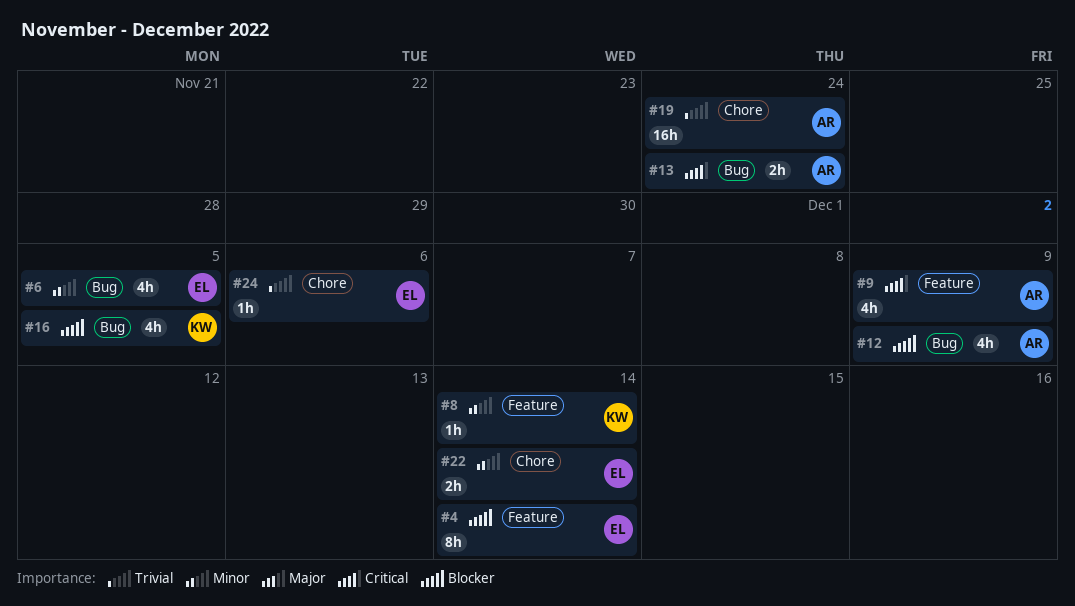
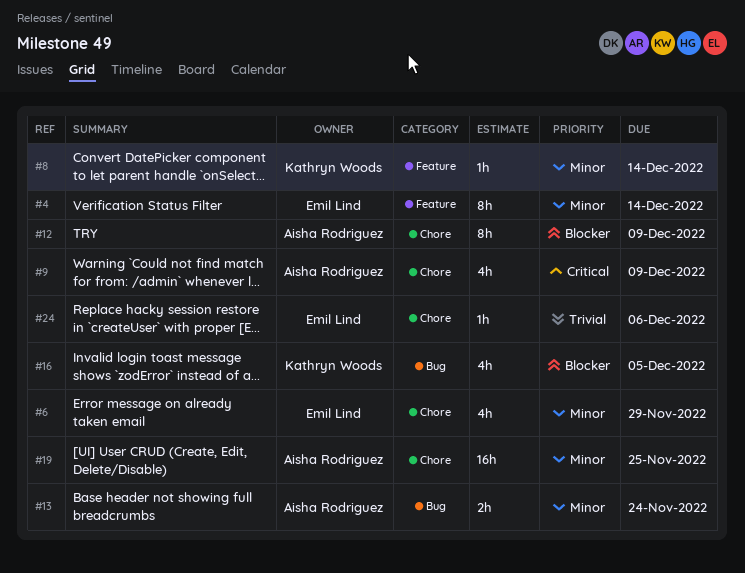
#4, priority: Blocker -> Minor
#6, label: Bug -> Chore
#6, due: Dec 5 -> Nov 29
#9, label: Feature -> Chore
#12, label: Bug -> Chore
#12, estimate: 4h -> 8h
#13, priority: Critical -> Minor
#19, priority: Trivial -> Minor
#19, due: Nov 24 -> Nov 25
#22: present -> none

